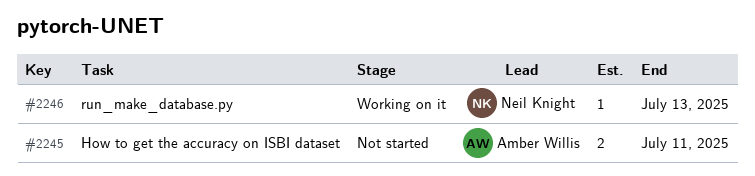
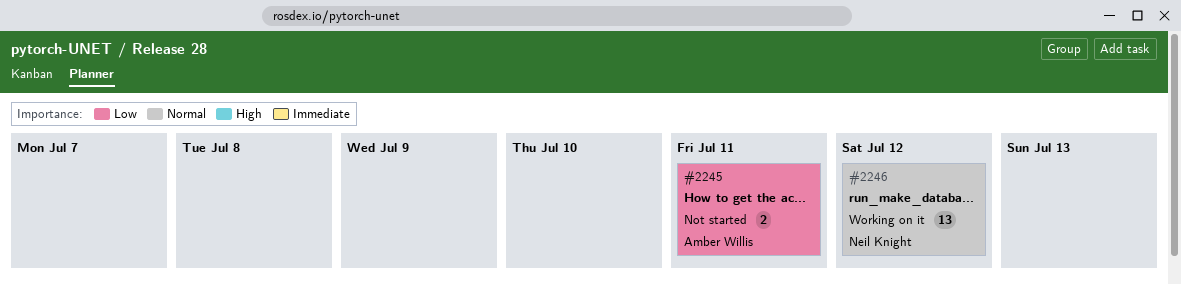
#2246, estimate: 1 -> 13
#2246, due: Jul 13 -> Jul 12

